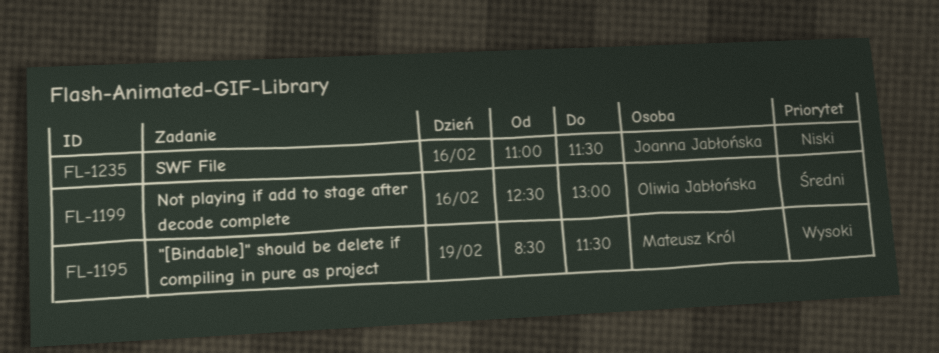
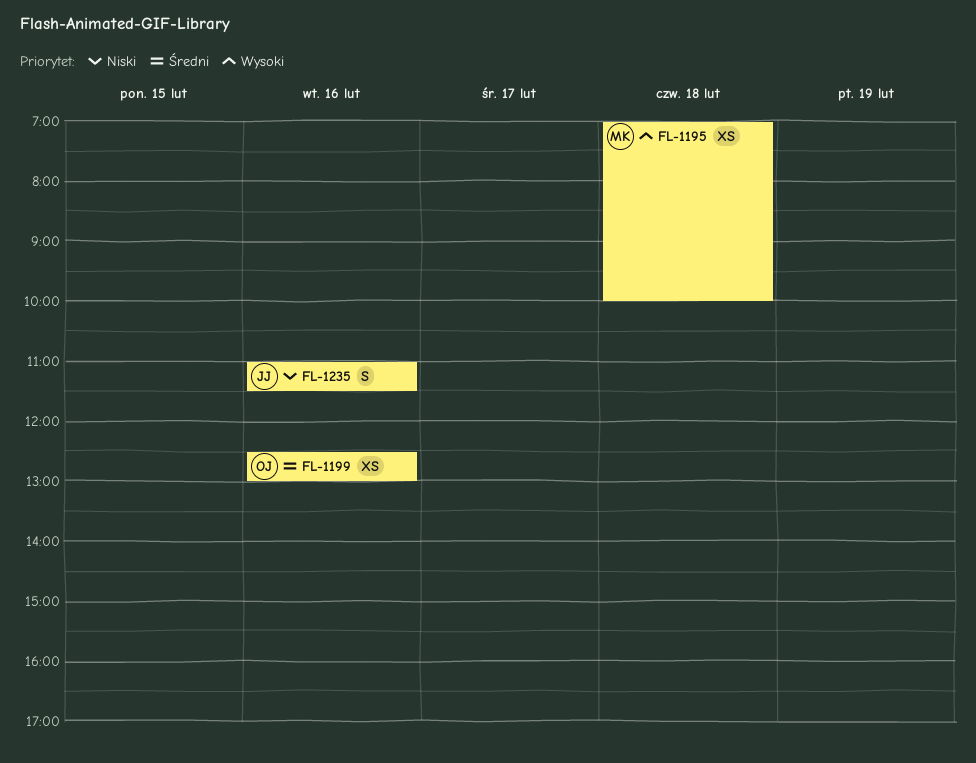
FL-1195, day: Feb 19 -> Feb 18
FL-1195, begins: 08:30 -> 07:00
FL-1195, ends: 11:30 -> 10:00

